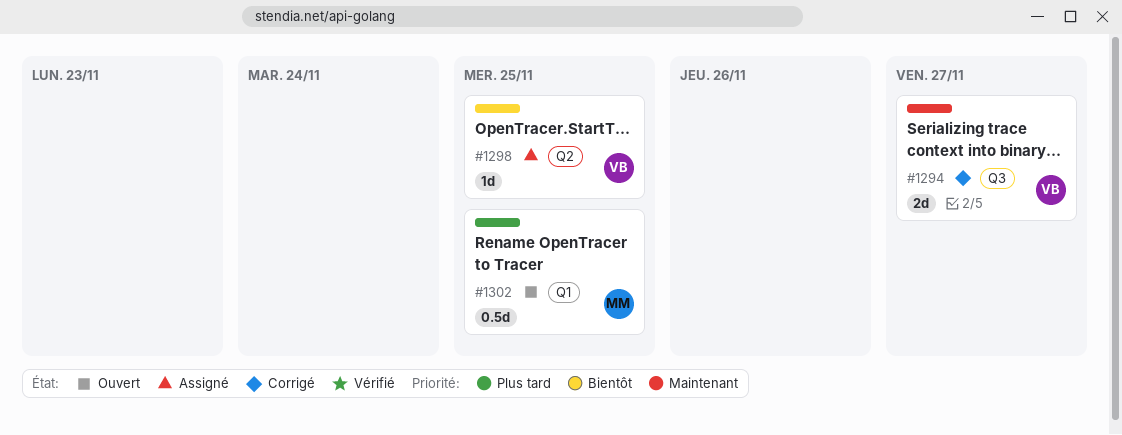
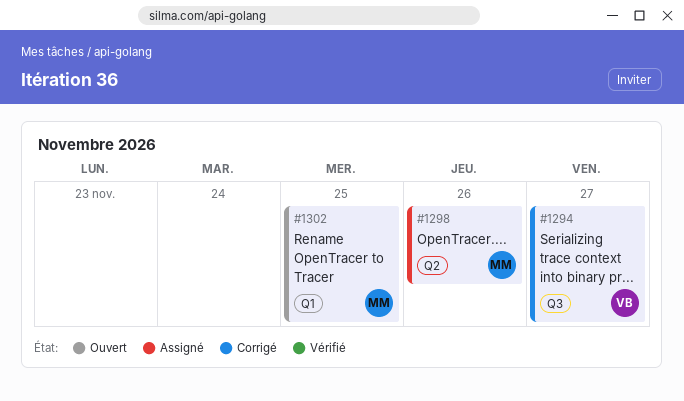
#1298, owner: VB -> MM
#1298, due: Nov 25 -> Nov 26

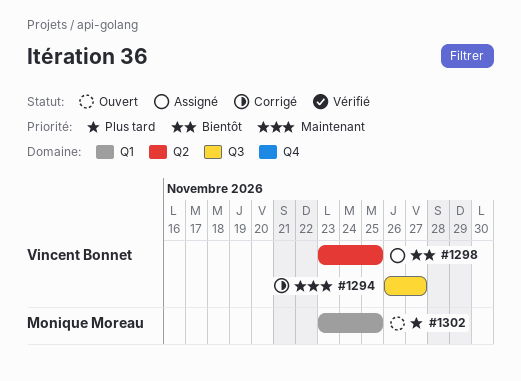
#1298, owner: Monique Moreau -> Vincent Bonnet
#1298, due: Nov 26 -> Nov 25

